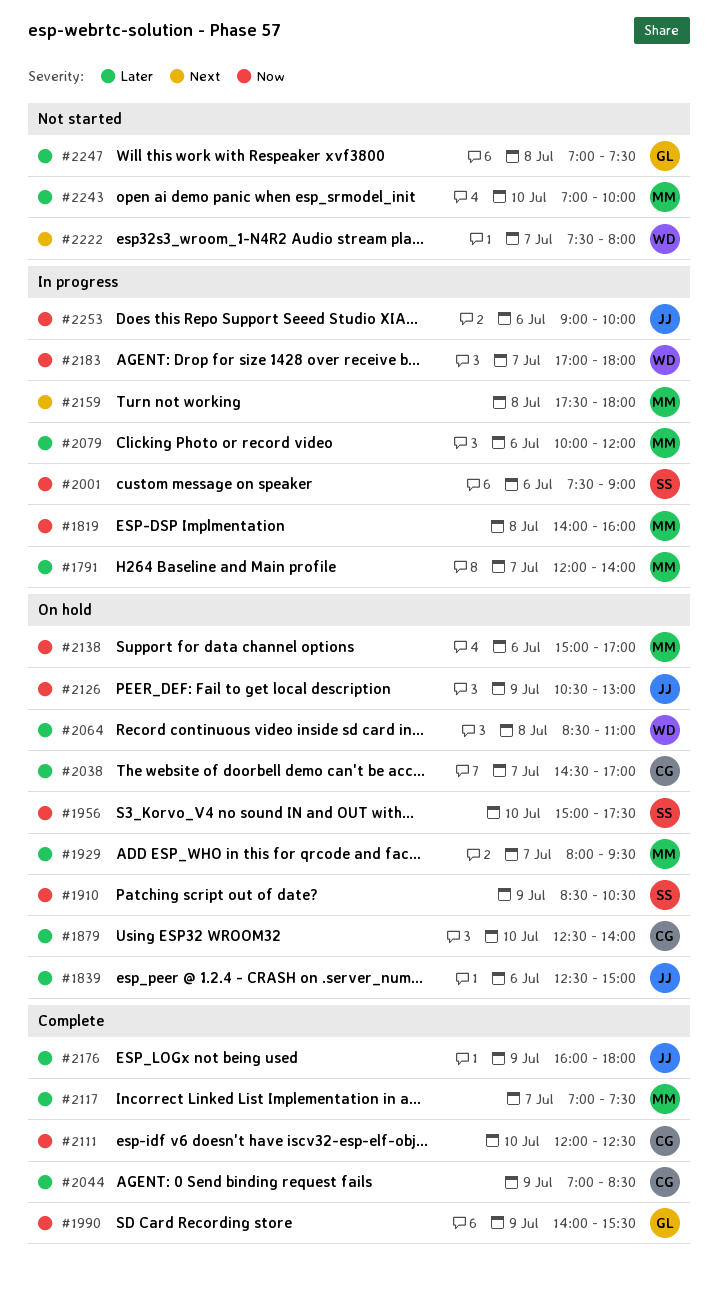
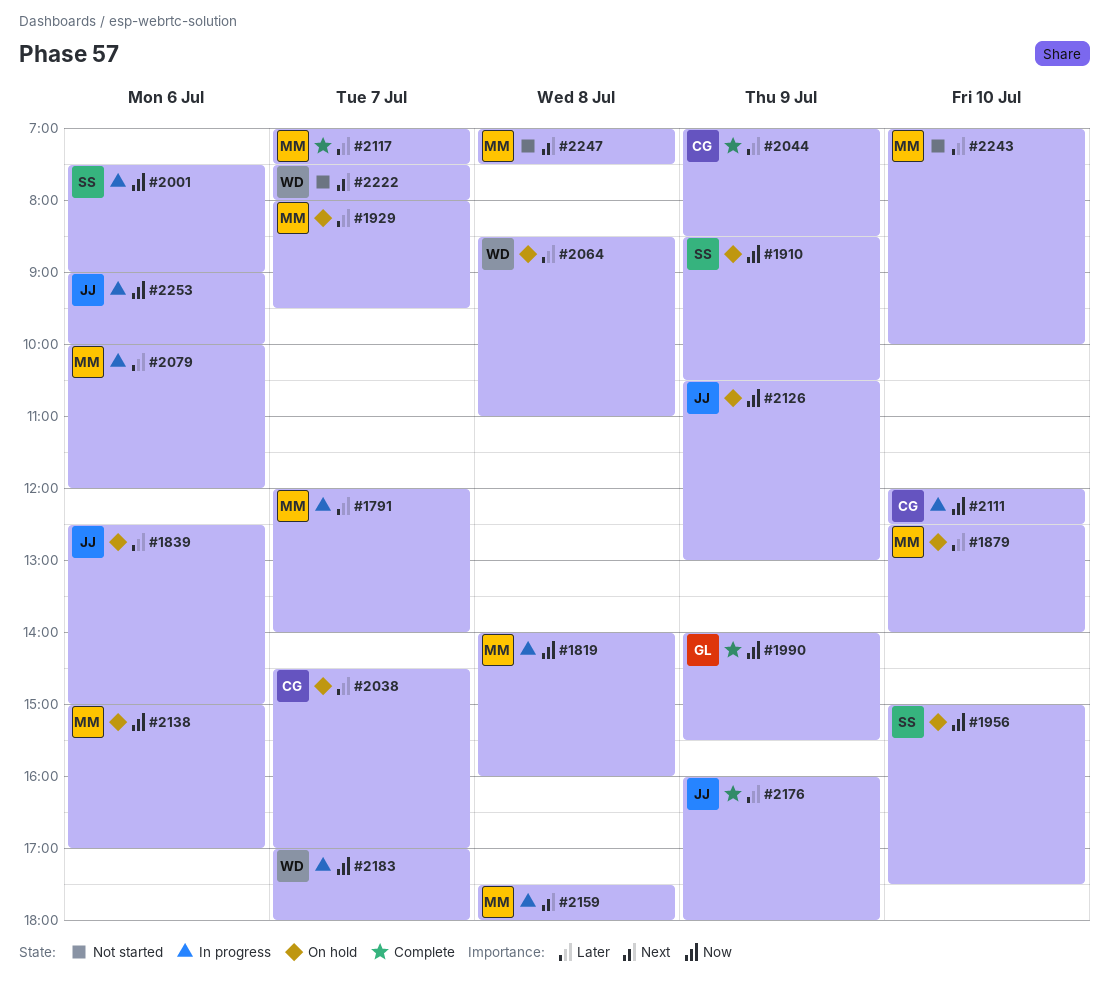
#1879, owner: CG -> MM
#2111, status: Complete -> In progress
#2247, owner: GL -> MM
#2247, priority: Later -> Next

